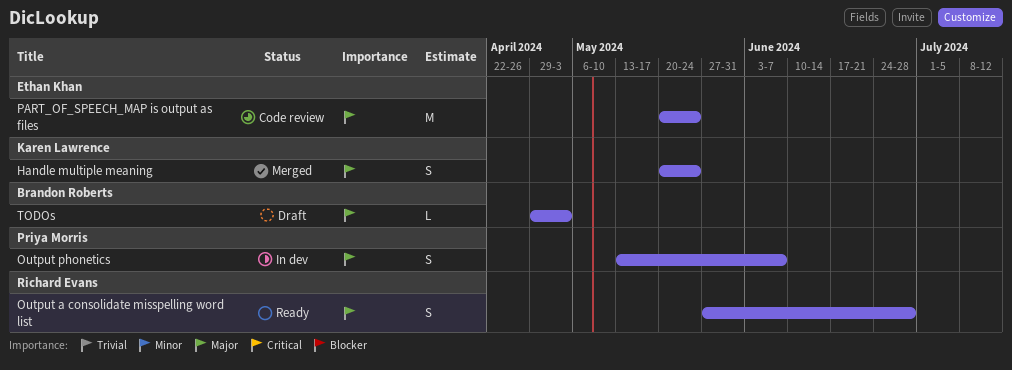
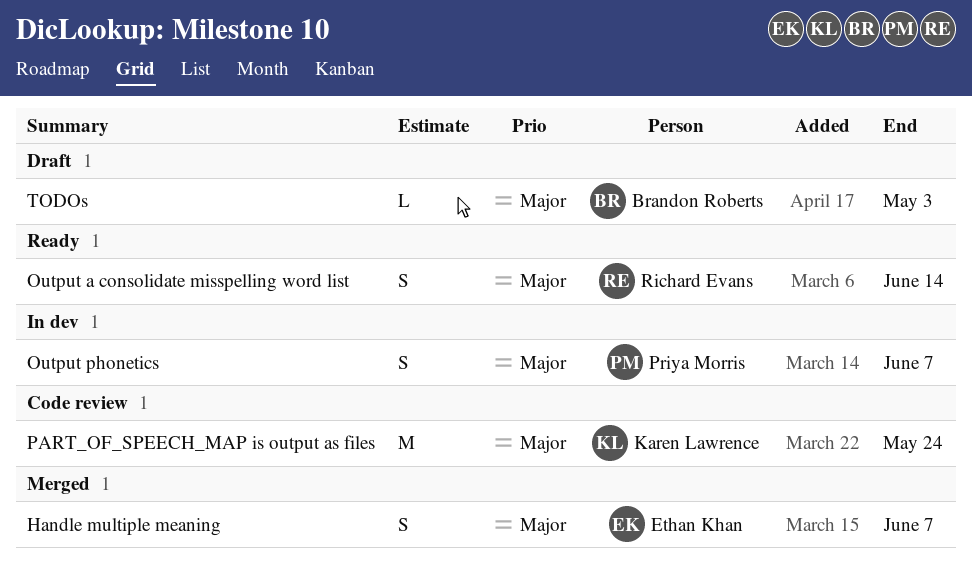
Handle multiple meaning, owner: Karen Lawrence -> Ethan Khan
Handle multiple meaning, due: May 24 -> Jun 7
Output a consolidate misspelling word list, due: Jun 28 -> Jun 14
PART_OF_SPEECH_MAP is output as files, owner: Ethan Khan -> Karen Lawrence

